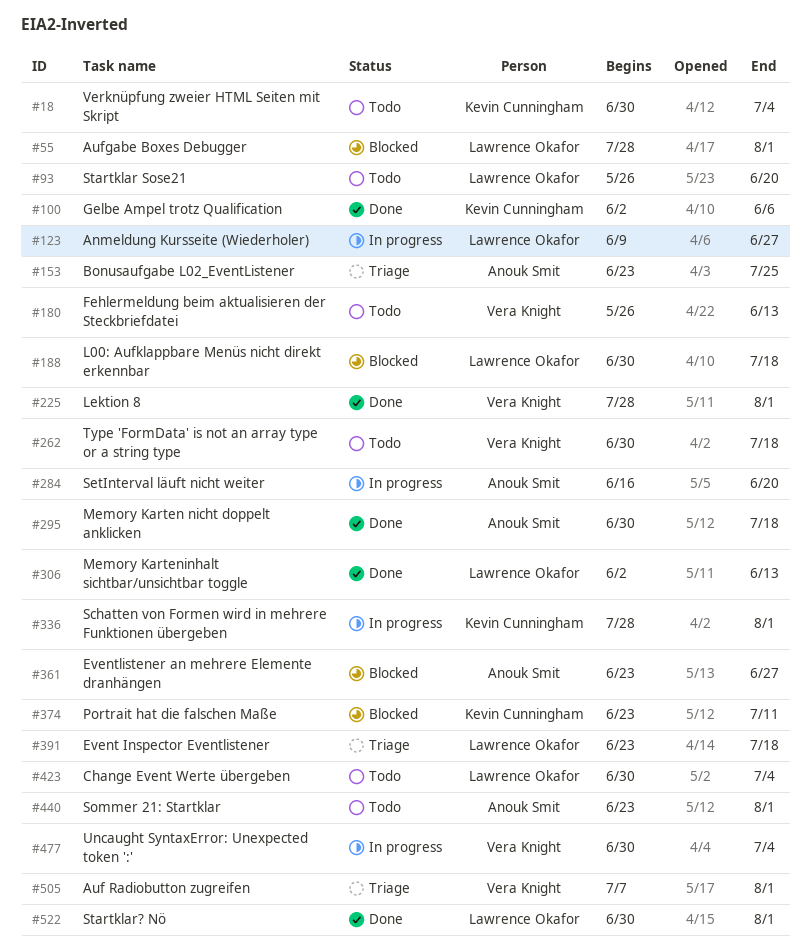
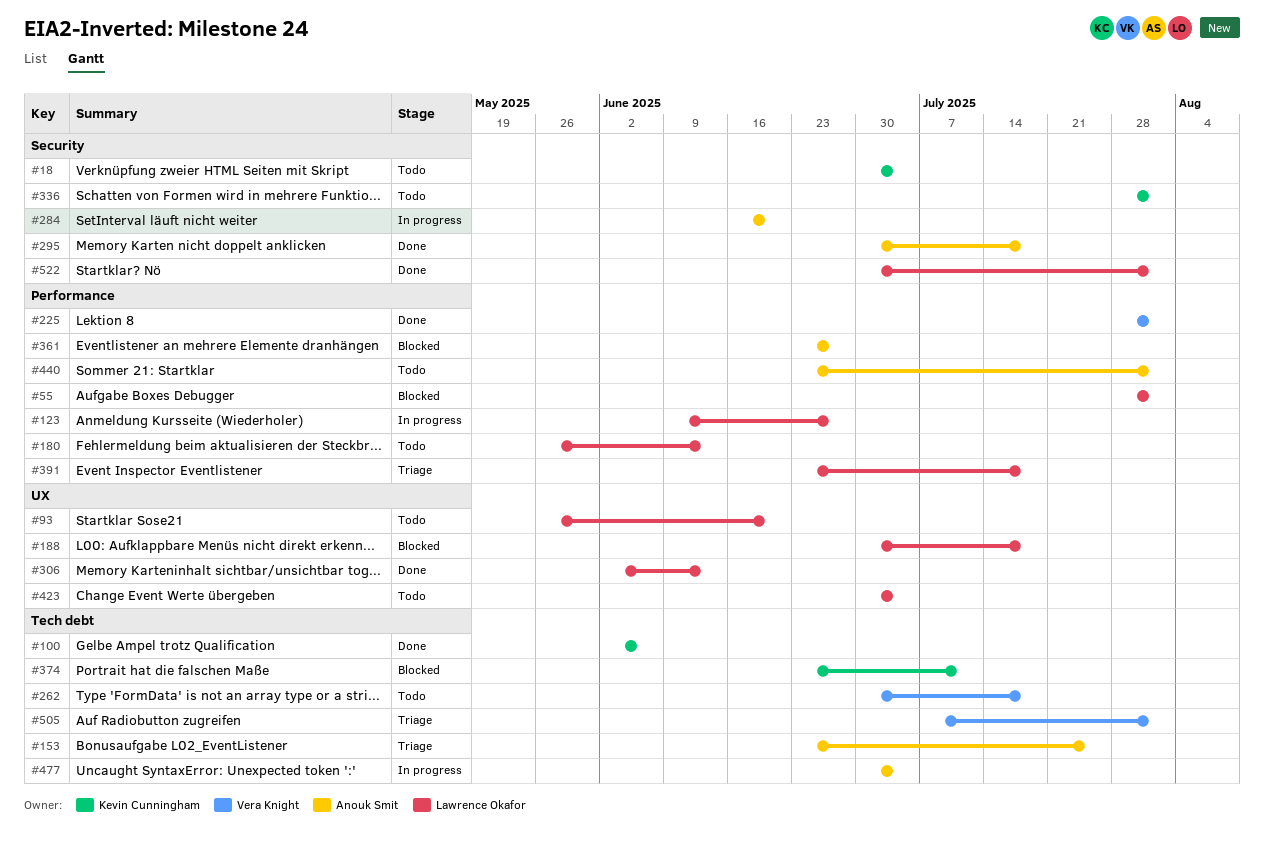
#180, owner: Vera Knight -> Lawrence Okafor
#336, status: In progress -> Todo
#477, owner: Vera Knight -> Anouk Smit

